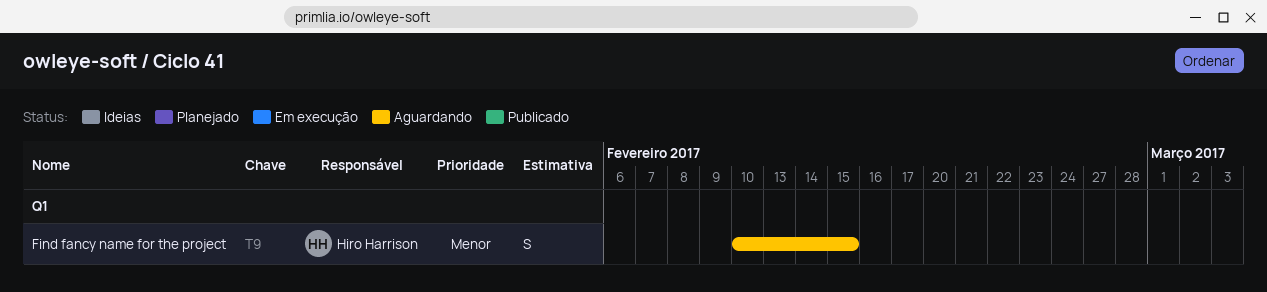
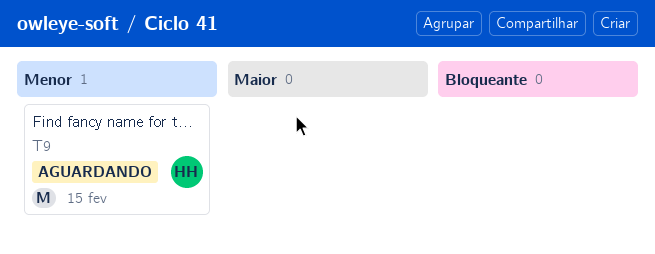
T9, estimate: S -> M

